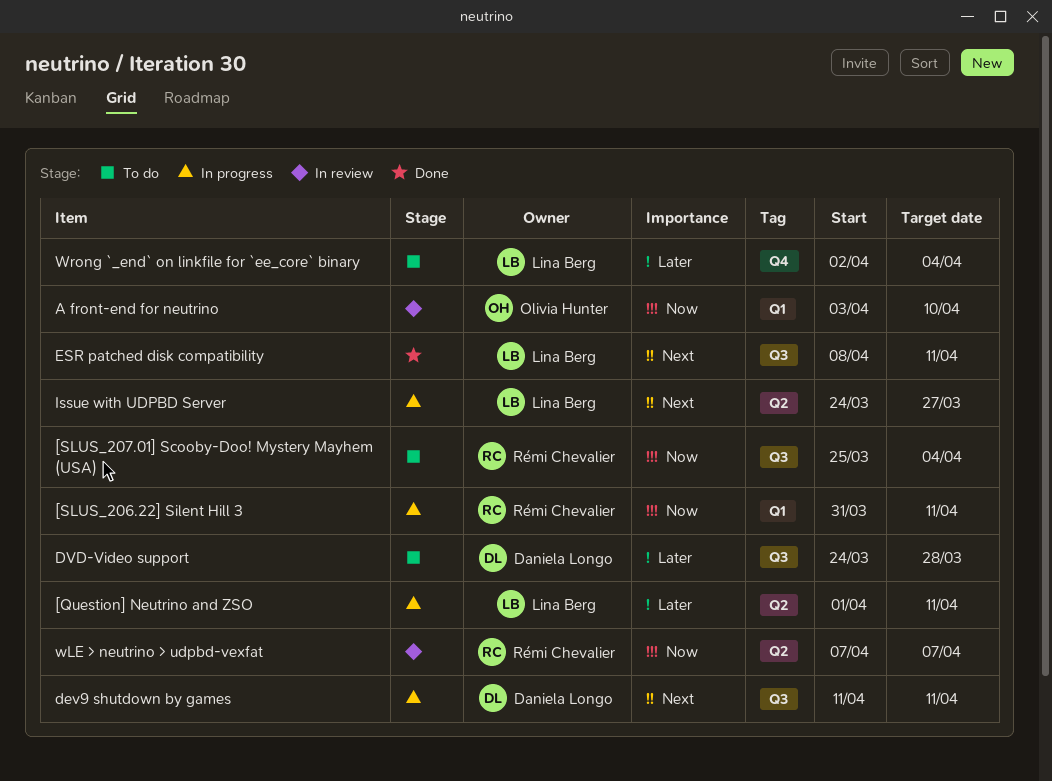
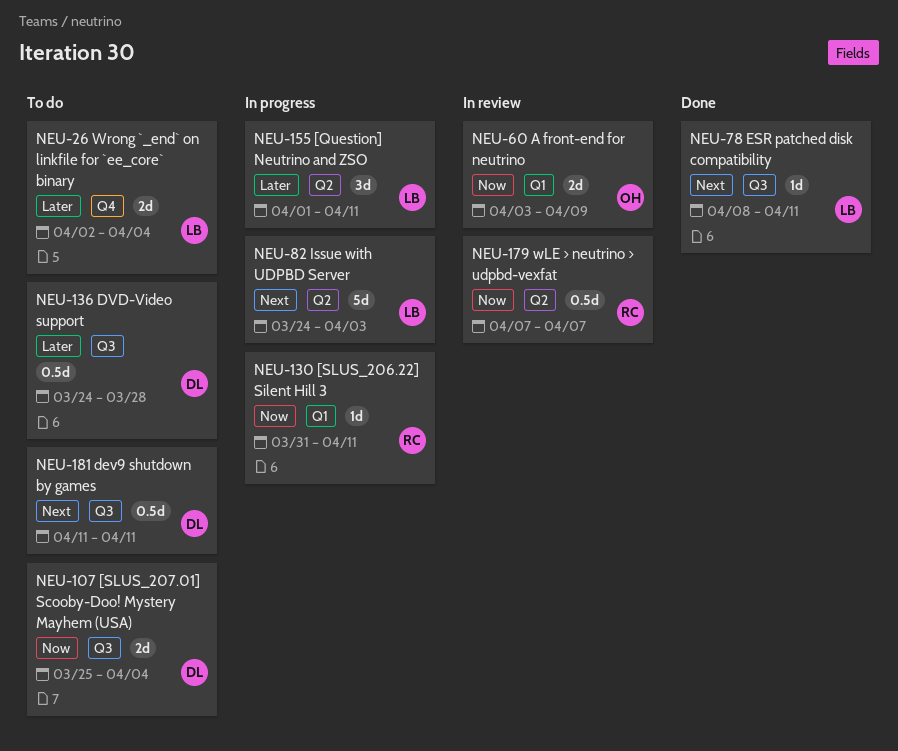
[SLUS_207.01] Scooby-Doo! Mystery Mayhem (USA), owner: Rémi Chevalier -> Daniela Longo
A front-end for neutrino, due: Apr 10 -> Apr 9
dev9 shutdown by games, status: In progress -> To do
Issue with UDPBD Server, due: Mar 27 -> Apr 3

